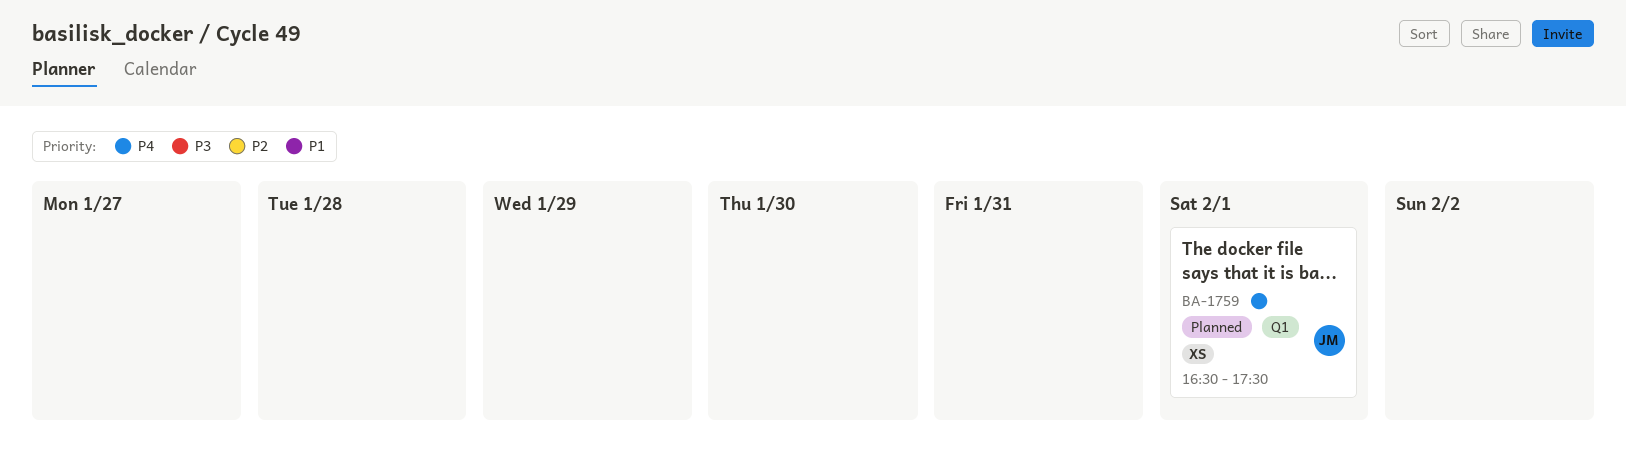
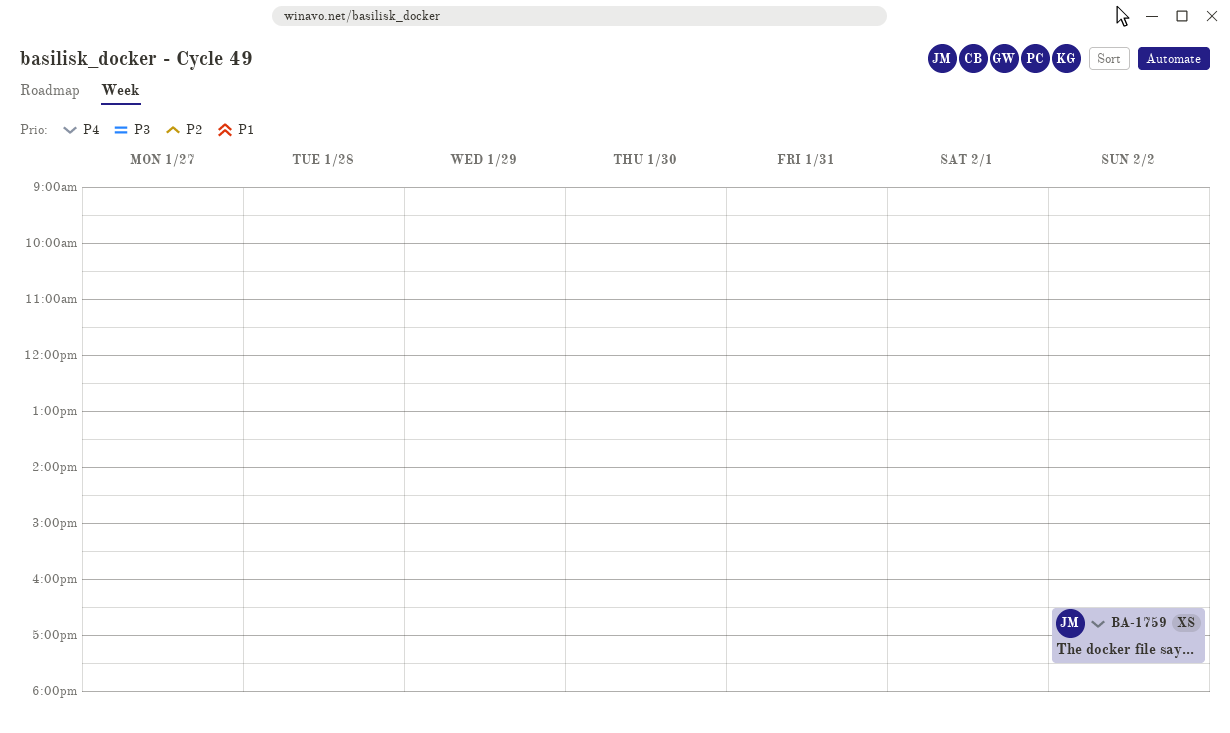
BA-1759, day: Feb 1 -> Feb 2

